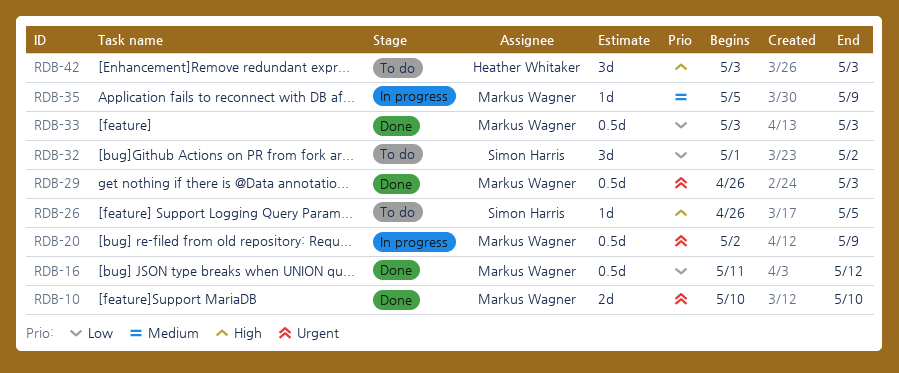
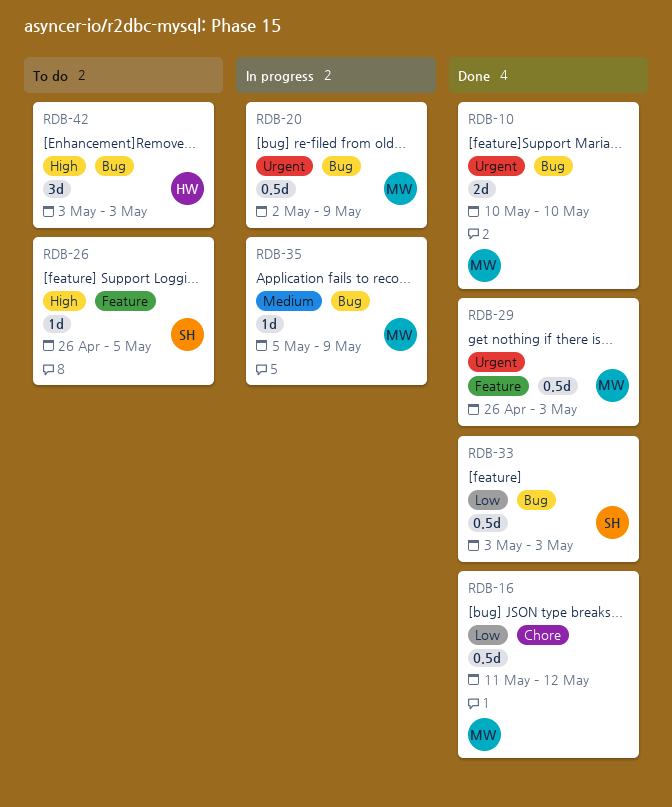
RDB-32: present -> none
RDB-33, owner: Markus Wagner -> Simon Harris

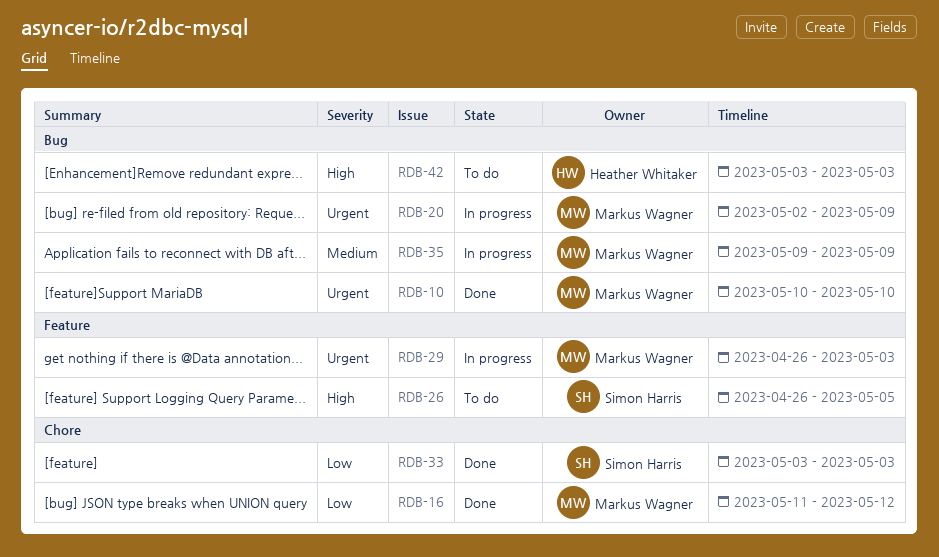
RDB-29, status: Done -> In progress
RDB-33, label: Bug -> Chore
RDB-35, start: May 5 -> May 9

